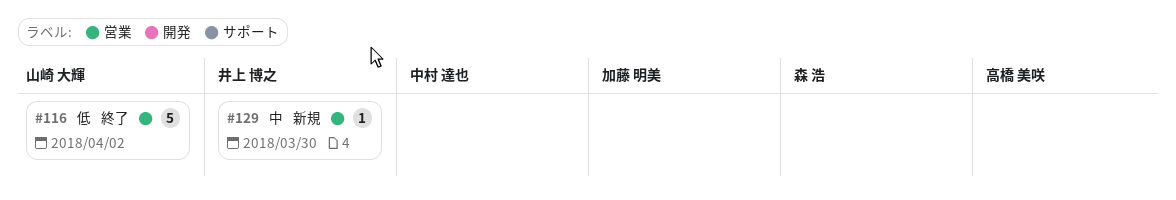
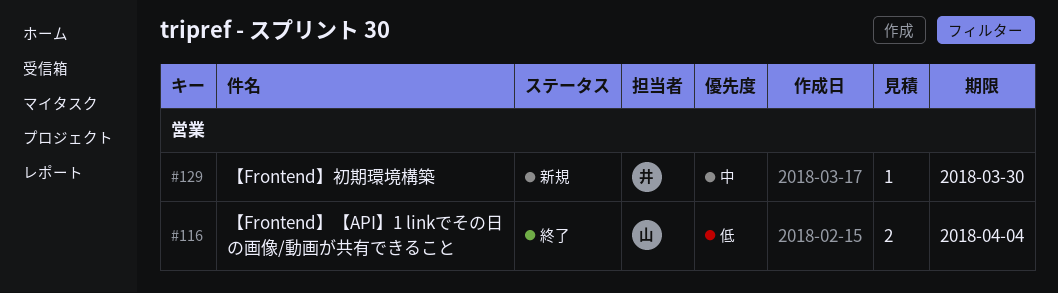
#116, estimate: 5 -> 2
#116, due: Apr 2 -> Apr 4

